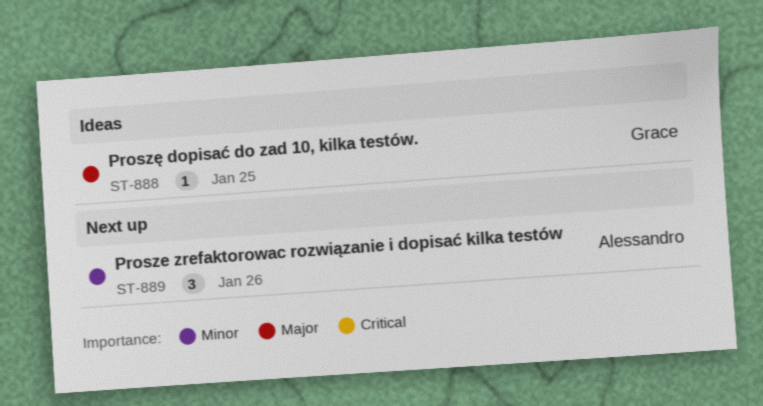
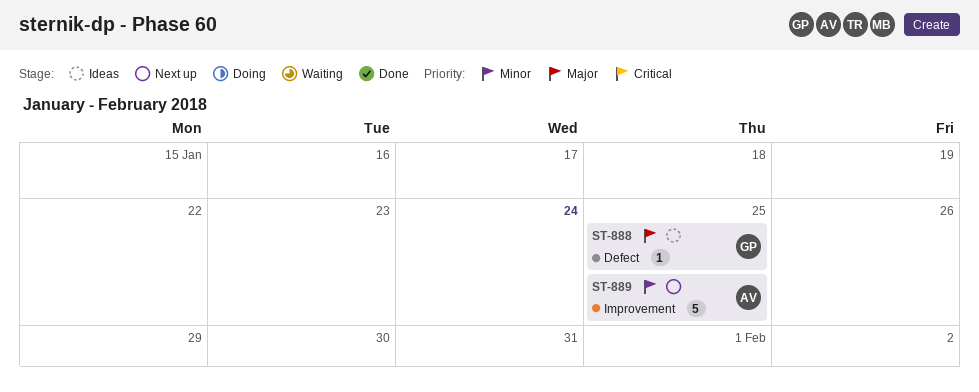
ST-889, estimate: 3 -> 5
ST-889, due: Jan 26 -> Jan 25

